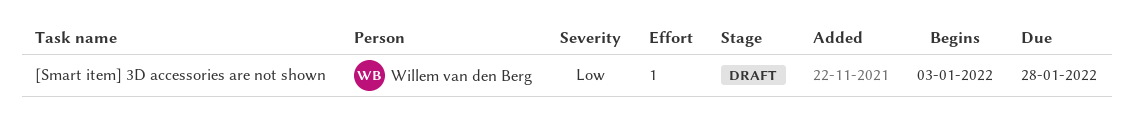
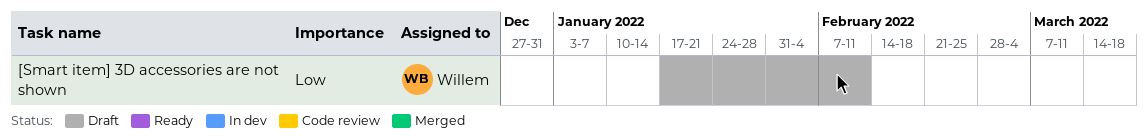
[Smart item] 3D accessories are not shown, start: Jan 3 -> Jan 17
[Smart item] 3D accessories are not shown, due: Jan 28 -> Feb 11

